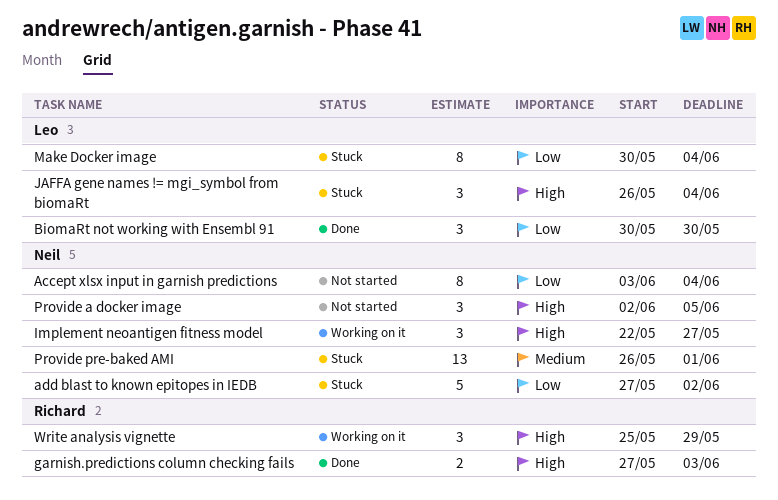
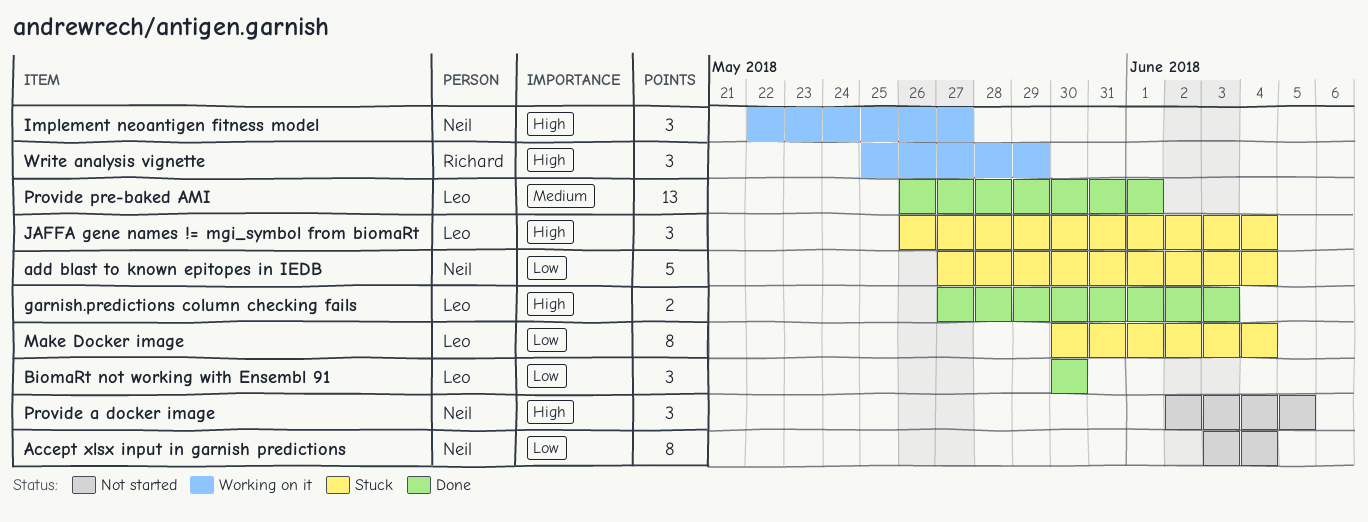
add blast to known epitopes in IEDB, due: Jun 2 -> Jun 4
garnish.predictions column checking fails, owner: Richard -> Leo
Provide pre-baked AMI, status: Stuck -> Done
Provide pre-baked AMI, owner: Neil -> Leo

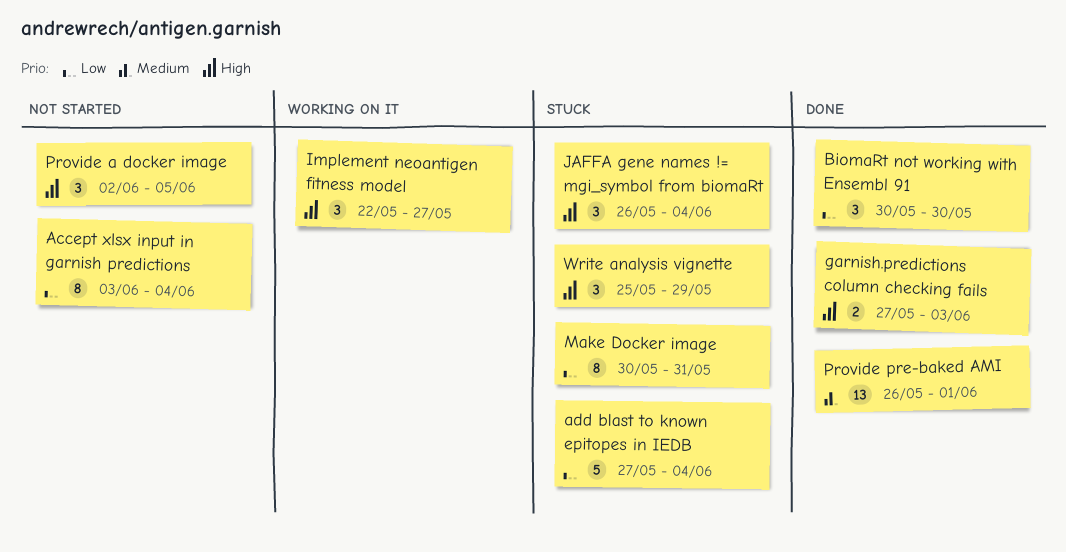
Make Docker image, due: Jun 4 -> May 31
Write analysis vignette, status: Working on it -> Stuck

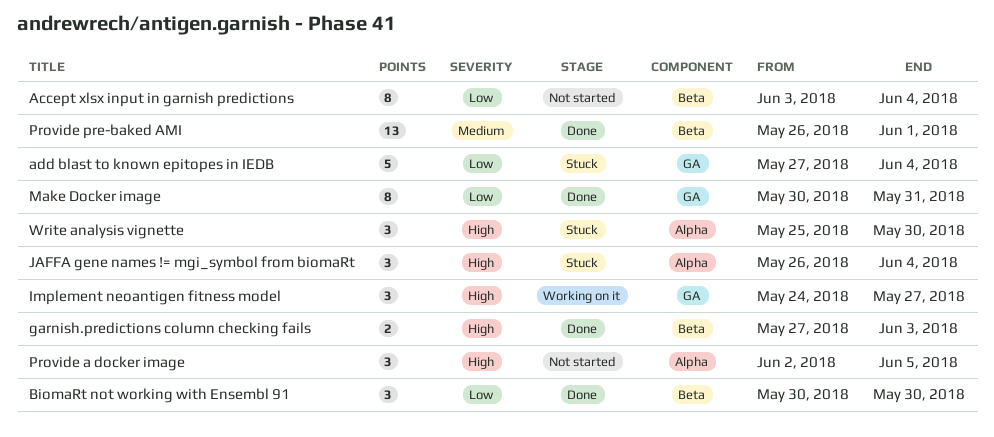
Implement neoantigen fitness model, start: May 22 -> May 24
Make Docker image, status: Stuck -> Done
Write analysis vignette, due: May 29 -> May 30

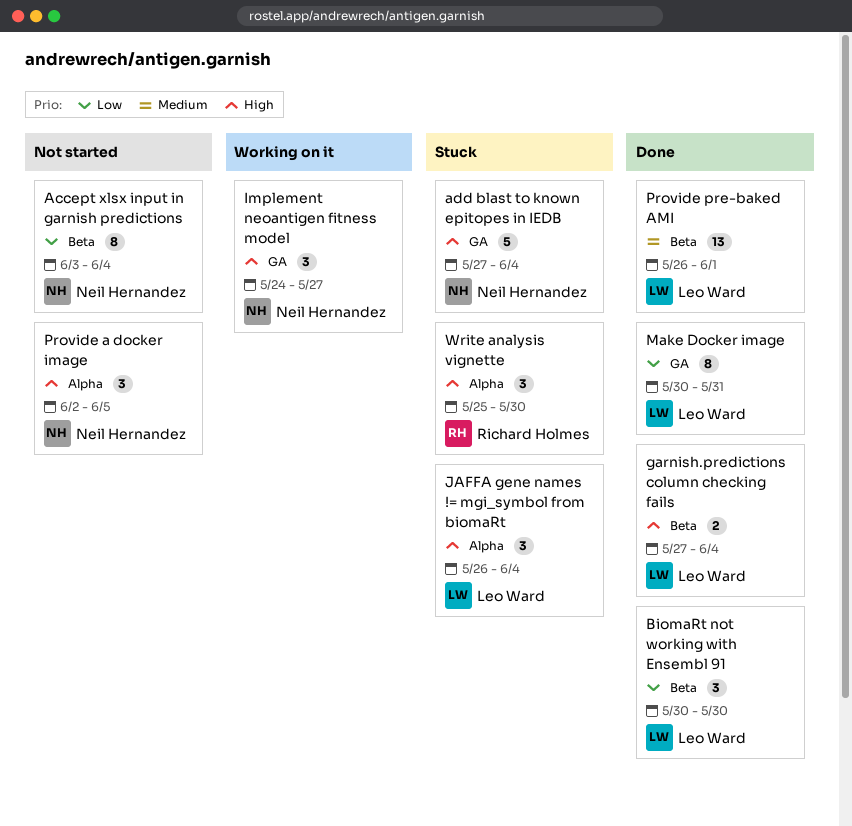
add blast to known epitopes in IEDB, priority: Low -> High
garnish.predictions column checking fails, due: Jun 3 -> Jun 4

